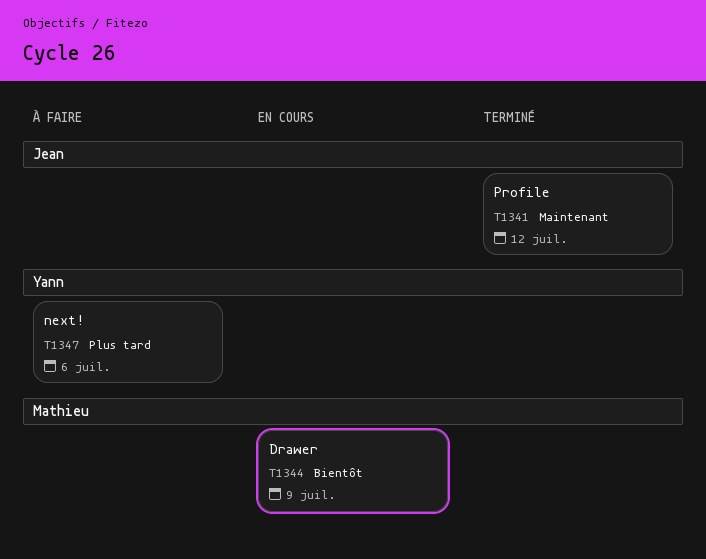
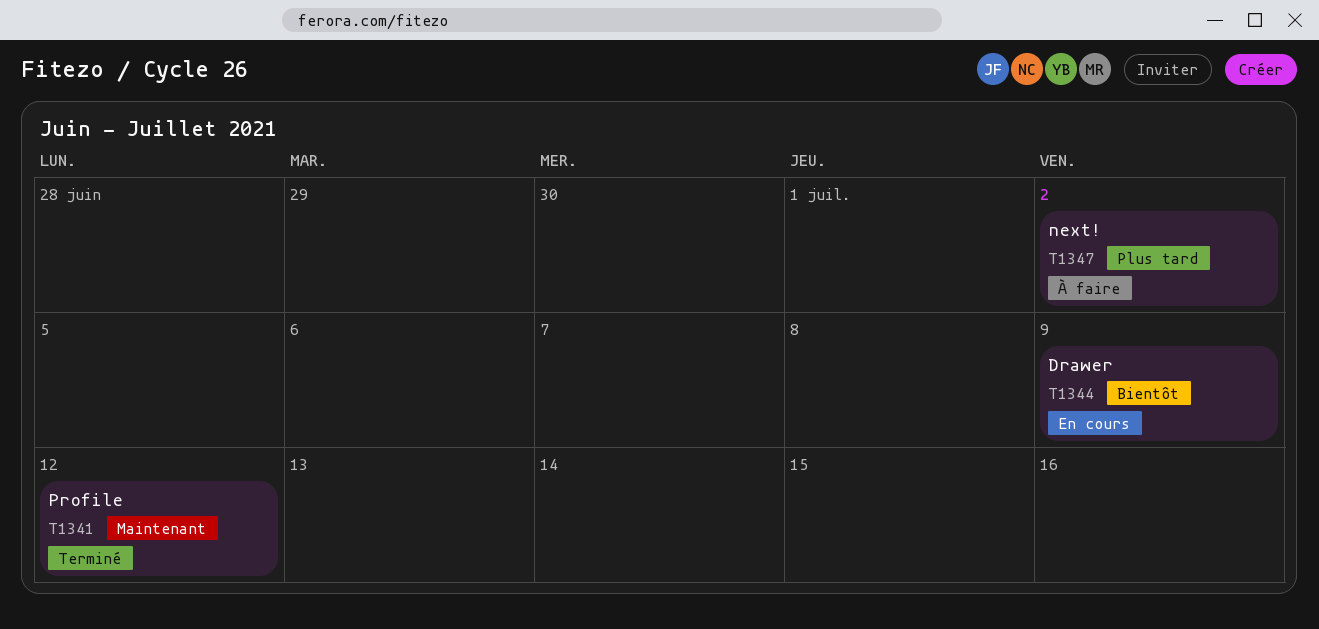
T1347, due: Jul 6 -> Jul 2

